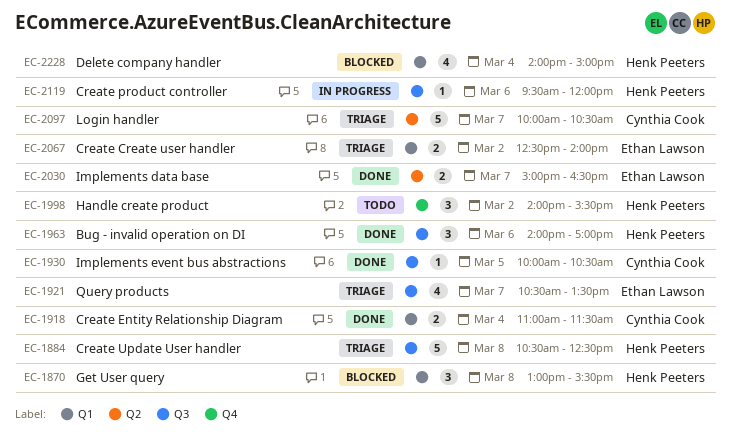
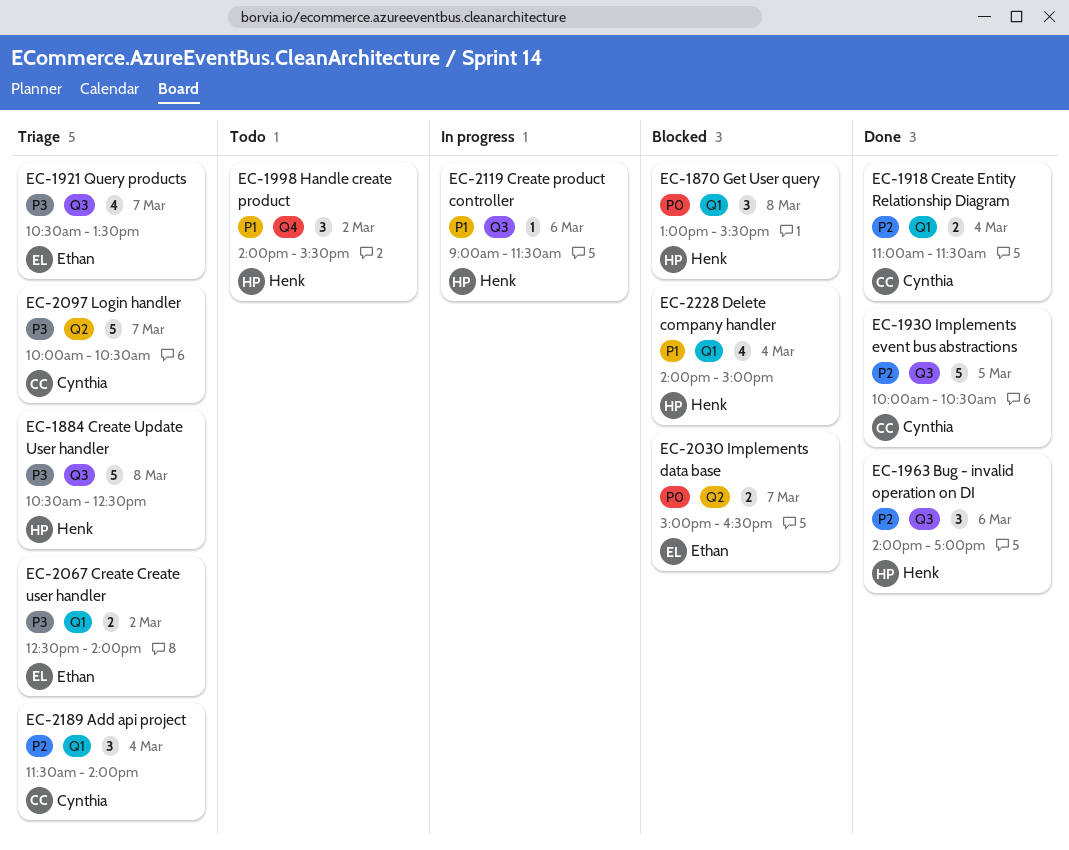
EC-1930, estimate: 1 -> 5
EC-2030, status: Done -> Blocked
EC-2119, begins: 09:30 -> 09:00
EC-2119, ends: 12:00 -> 11:30
EC-2189: none -> present

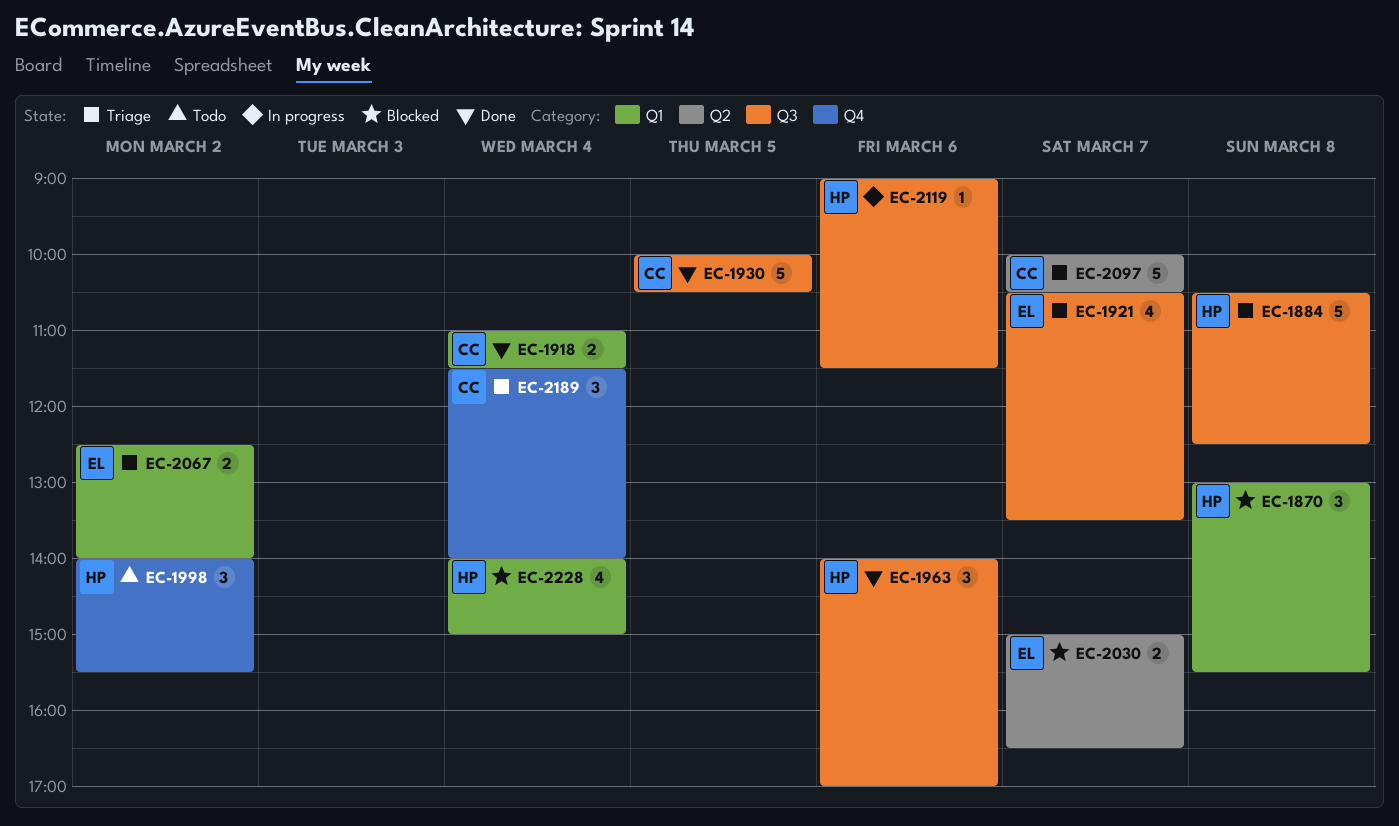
EC-2189, label: Q1 -> Q4

